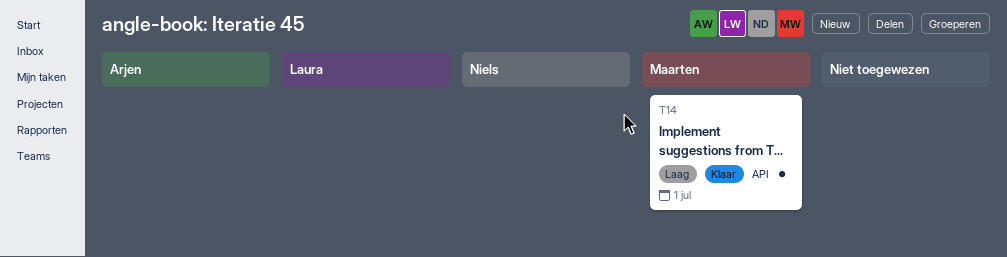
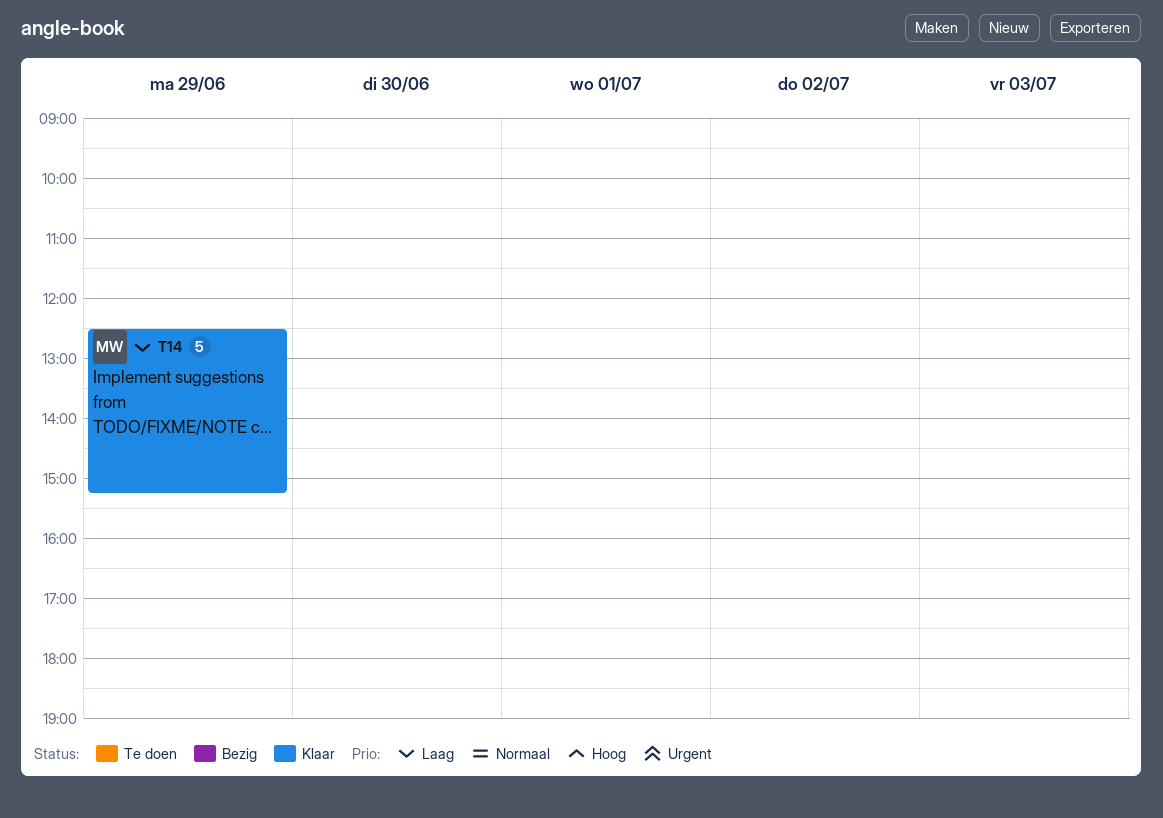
T14, estimate: 1 -> 5
T14, day: Jul 1 -> Jun 29

